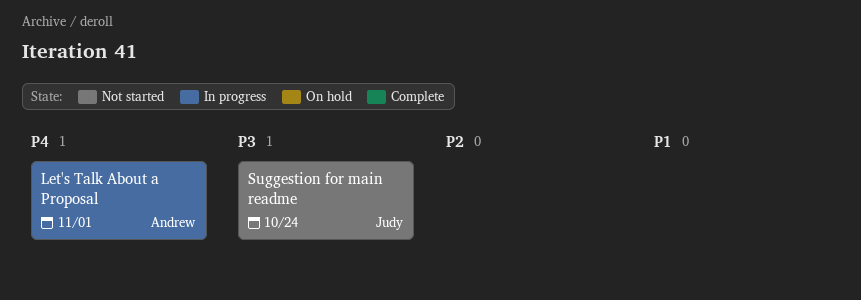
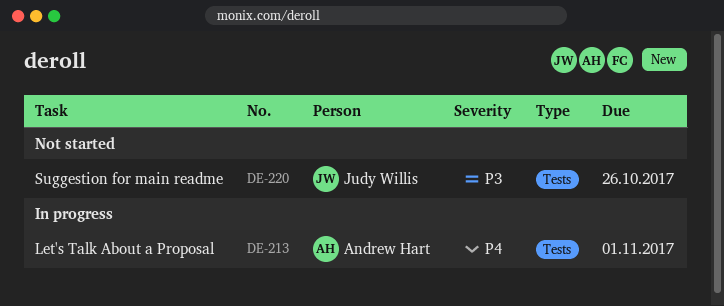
Suggestion for main readme, due: Oct 24 -> Oct 26

